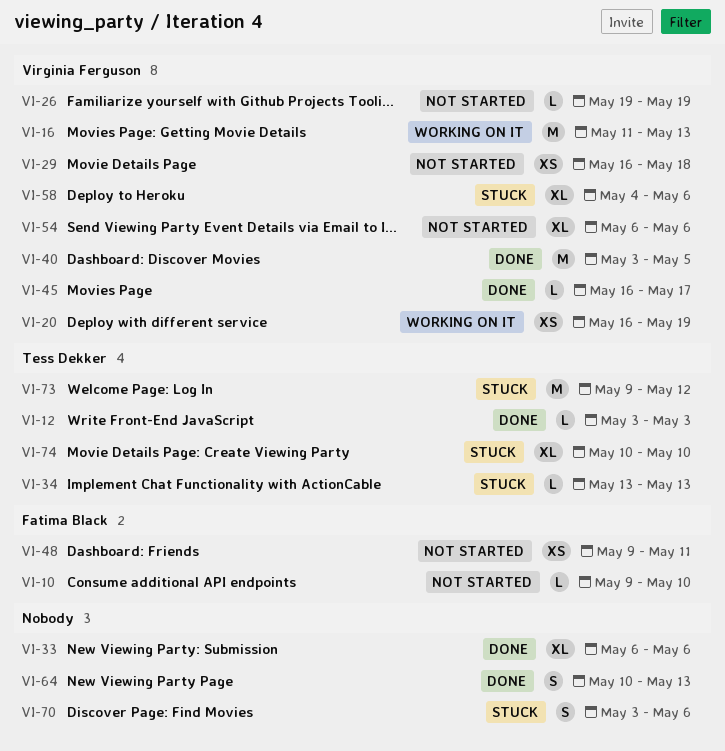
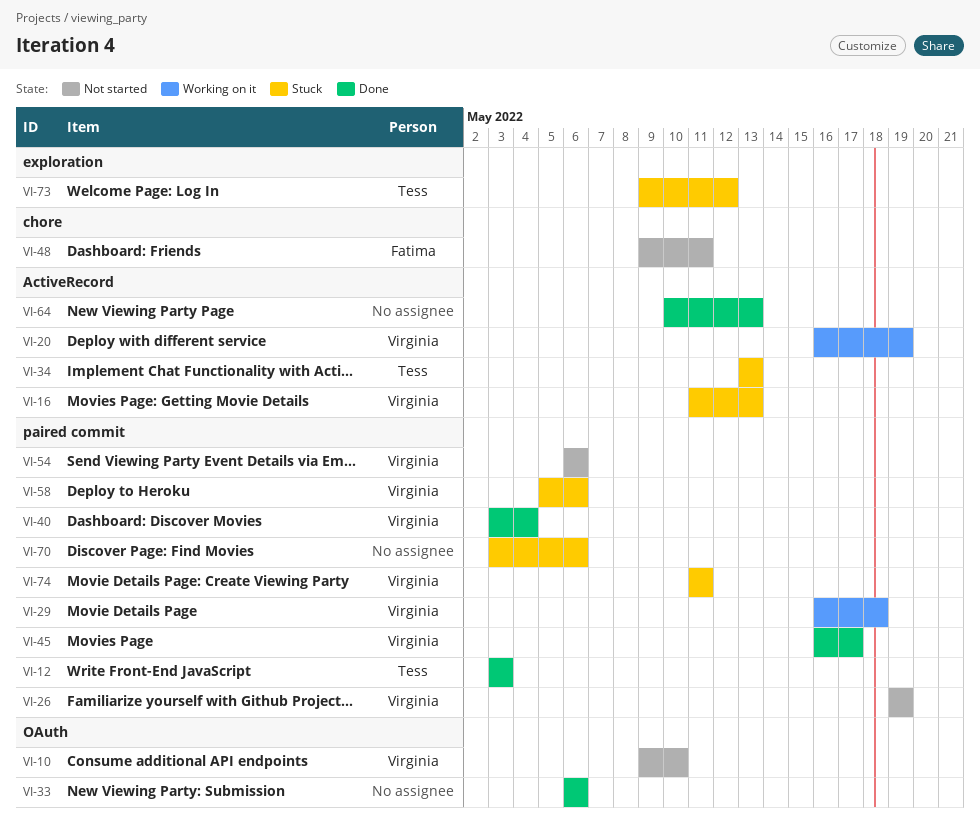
VI-10, owner: Fatima Black -> Virginia Ferguson
VI-16, status: Working on it -> Stuck
VI-29, status: Not started -> Working on it
VI-40, due: May 5 -> May 4
VI-58, start: May 4 -> May 5
VI-74, owner: Tess Dekker -> Virginia Ferguson
VI-74, start: May 10 -> May 11
VI-74, due: May 10 -> May 11

